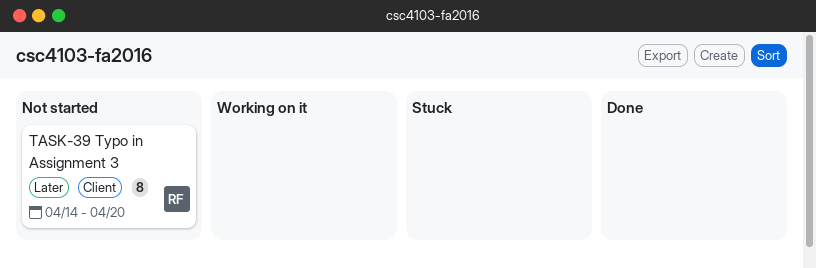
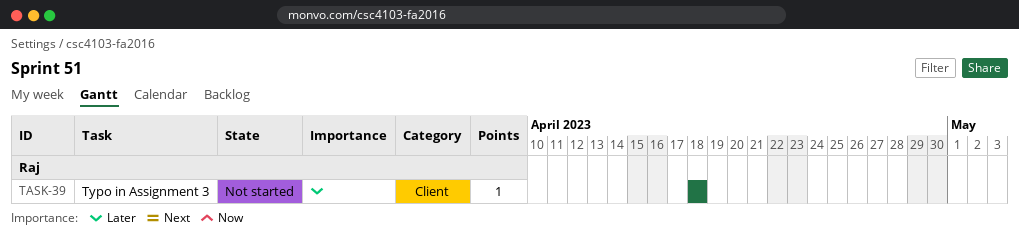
TASK-39, estimate: 8 -> 1
TASK-39, start: Apr 14 -> Apr 18
TASK-39, due: Apr 20 -> Apr 18

